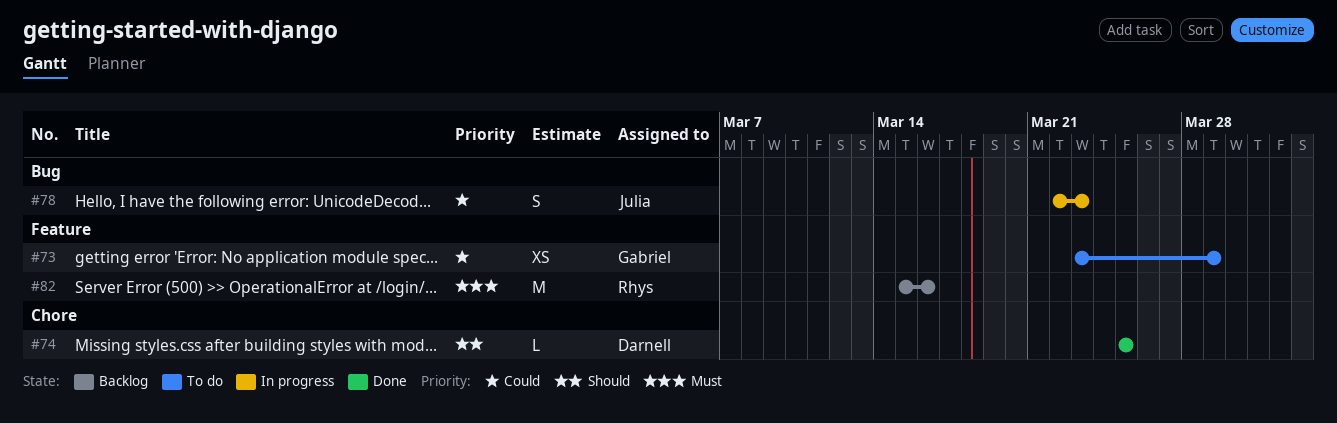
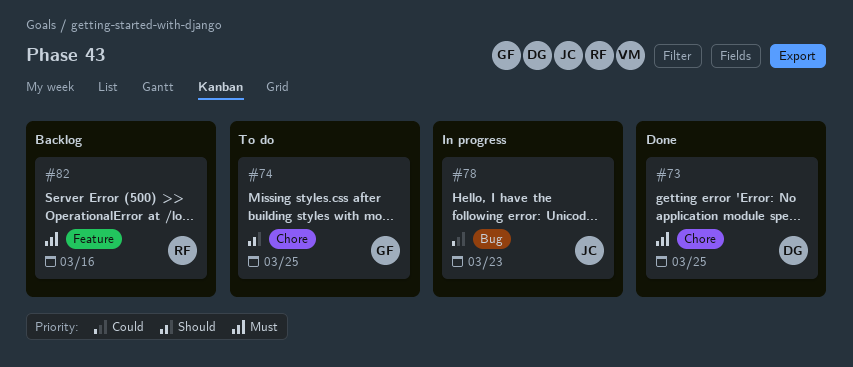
#73, status: To do -> Done
#73, owner: Gabriel -> Darnell
#73, priority: Could -> Must
#73, label: Feature -> Chore
#73, due: Mar 29 -> Mar 25
#74, status: Done -> To do
#74, owner: Darnell -> Gabriel

